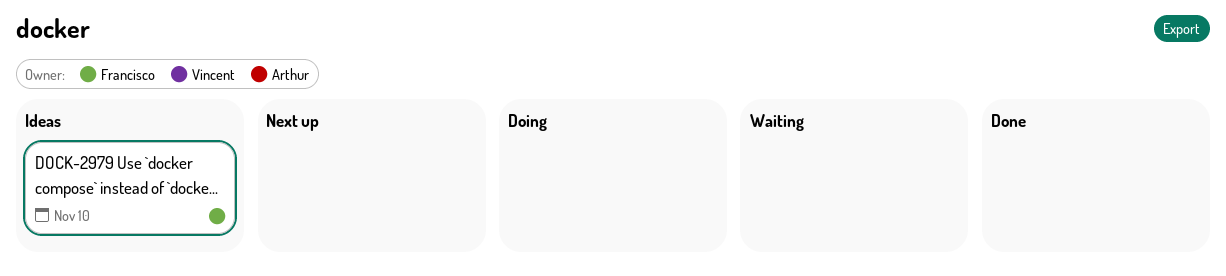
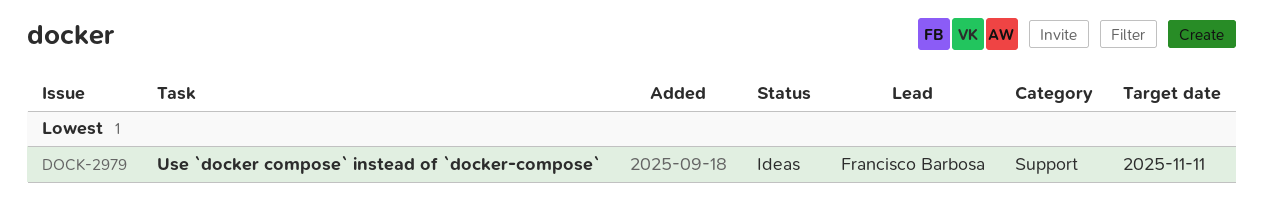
DOCK-2979, due: Nov 10 -> Nov 11

